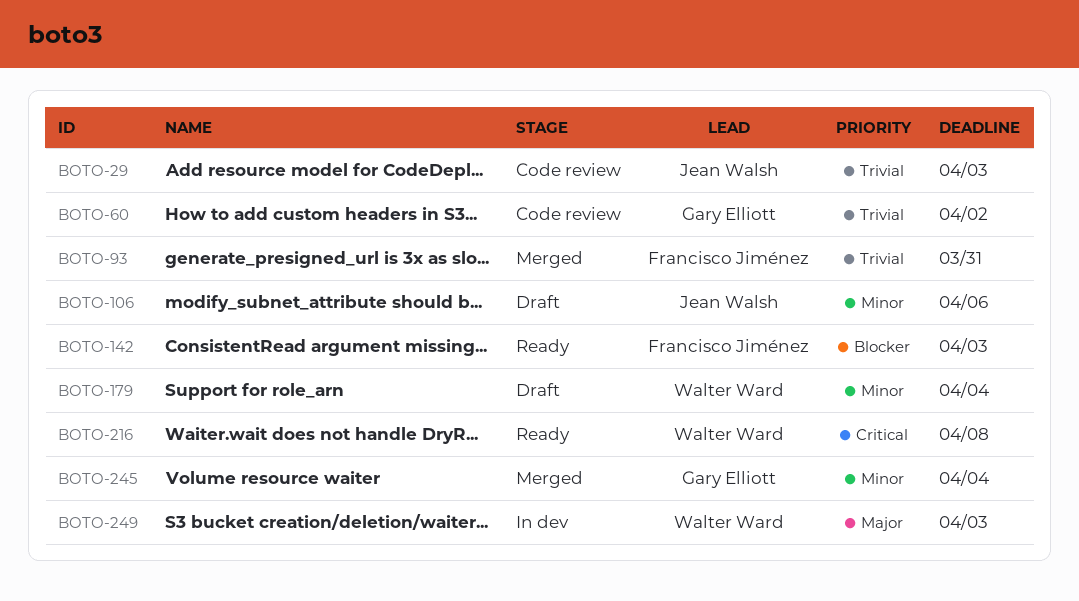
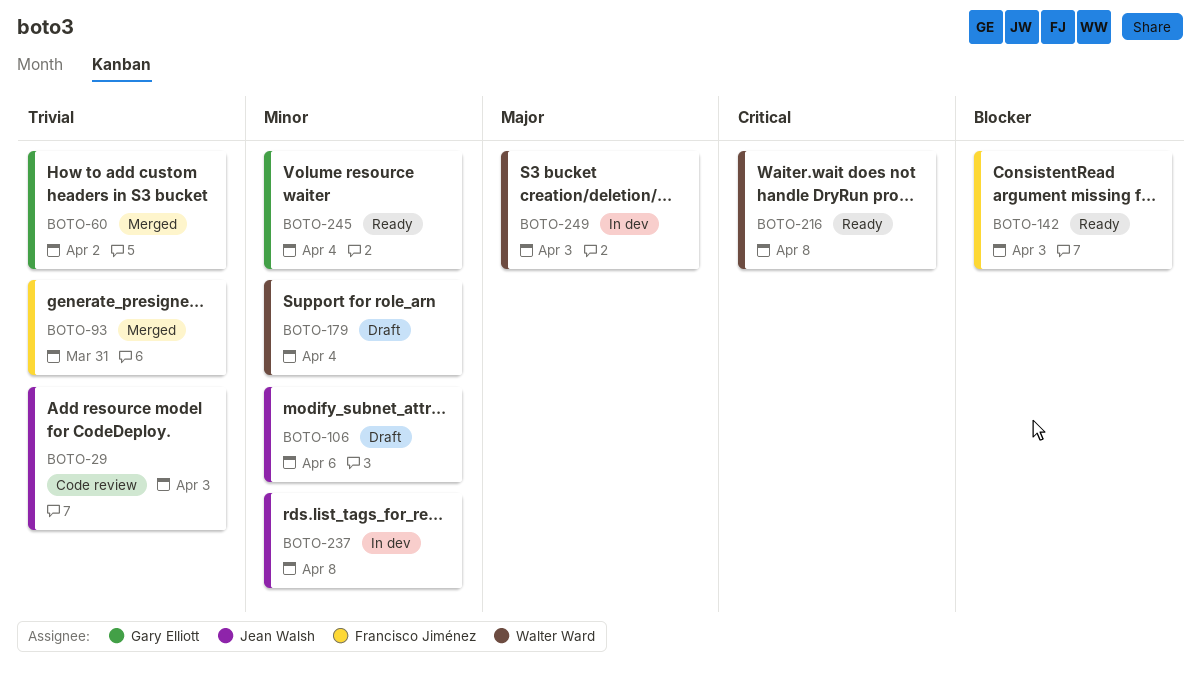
BOTO-60, status: Code review -> Merged
BOTO-237: none -> present
BOTO-245, status: Merged -> Ready

